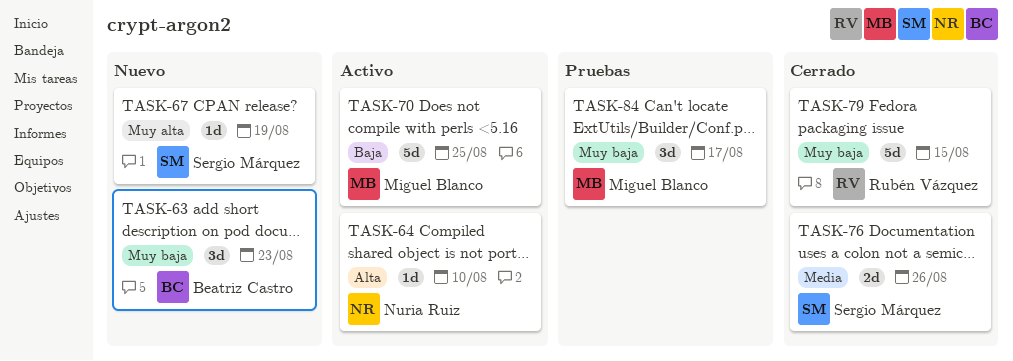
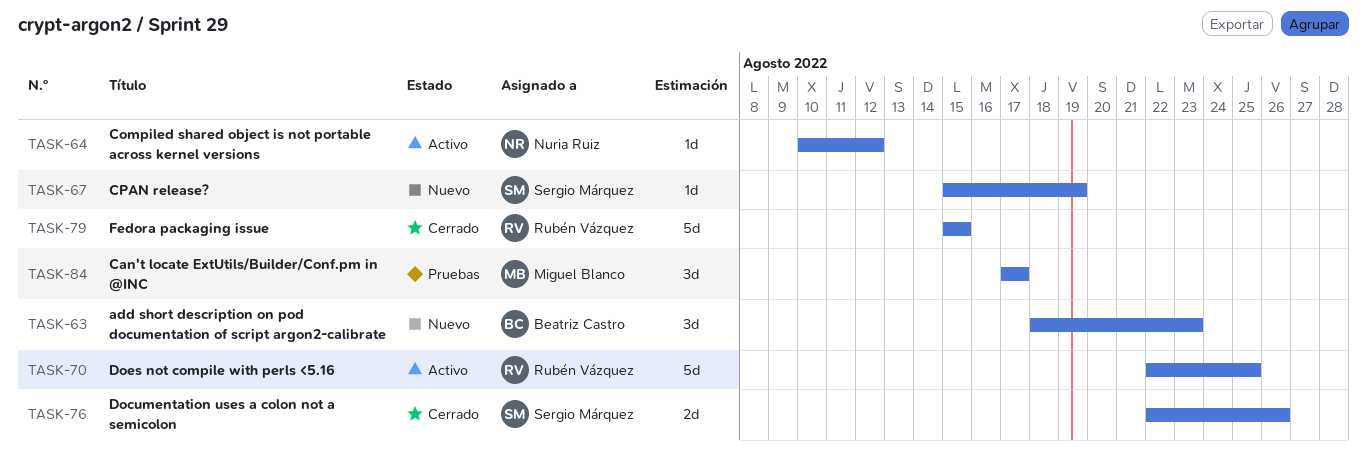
TASK-64, due: Aug 10 -> Aug 12
TASK-70, owner: Miguel Blanco -> Rubén Vázquez

